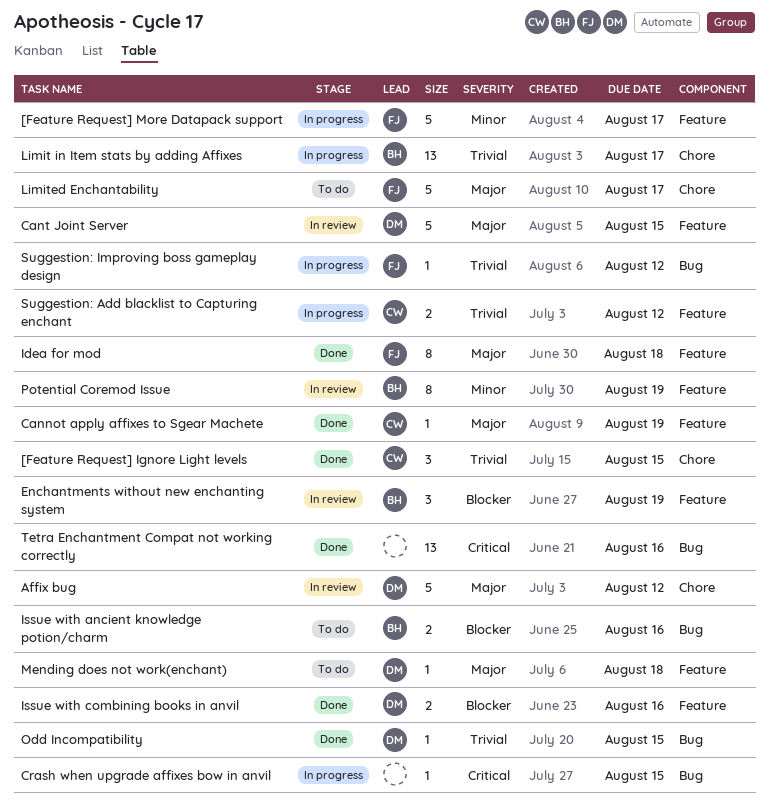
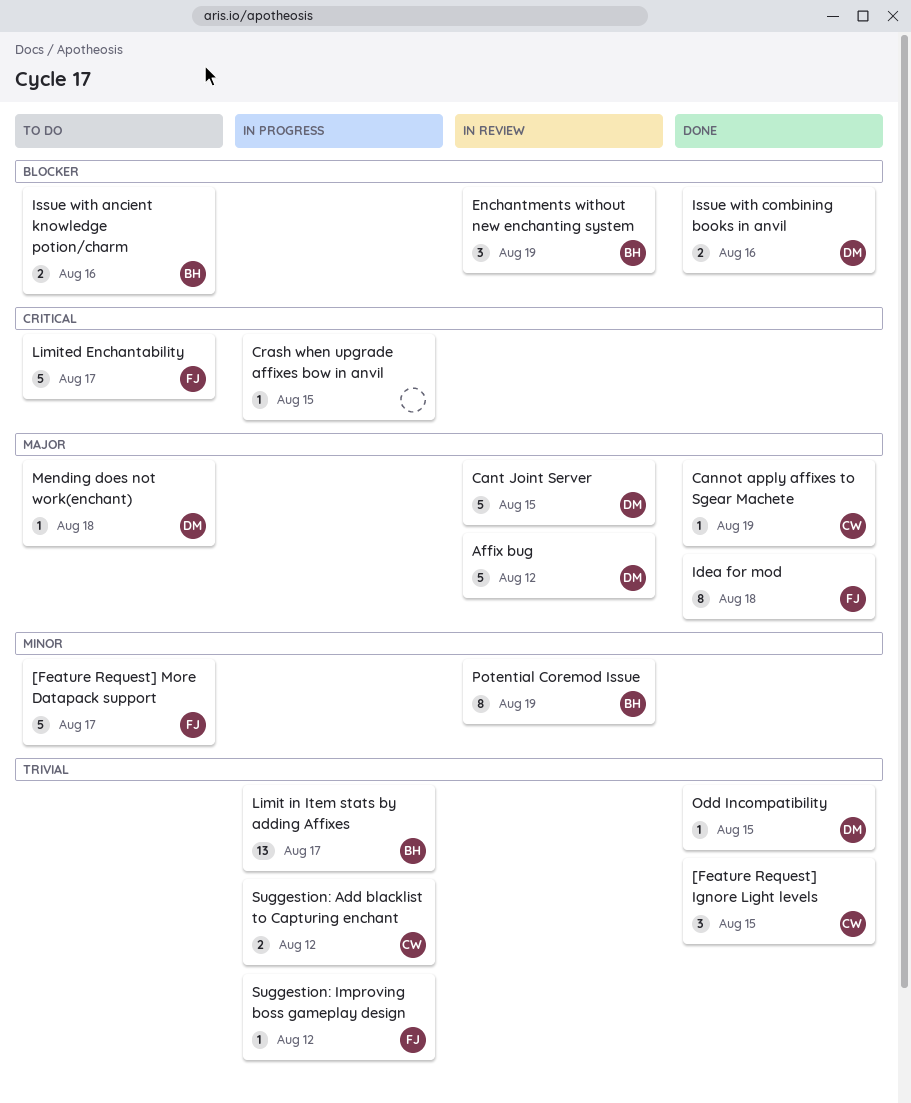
[Feature Request] More Datapack support, status: In progress -> To do
Limited Enchantability, priority: Major -> Critical
Tetra Enchantment Compat not working correctly: present -> none

